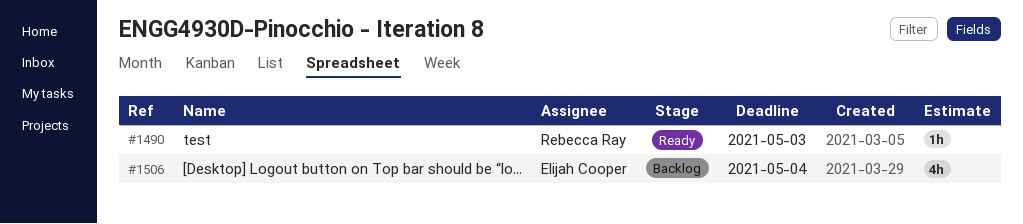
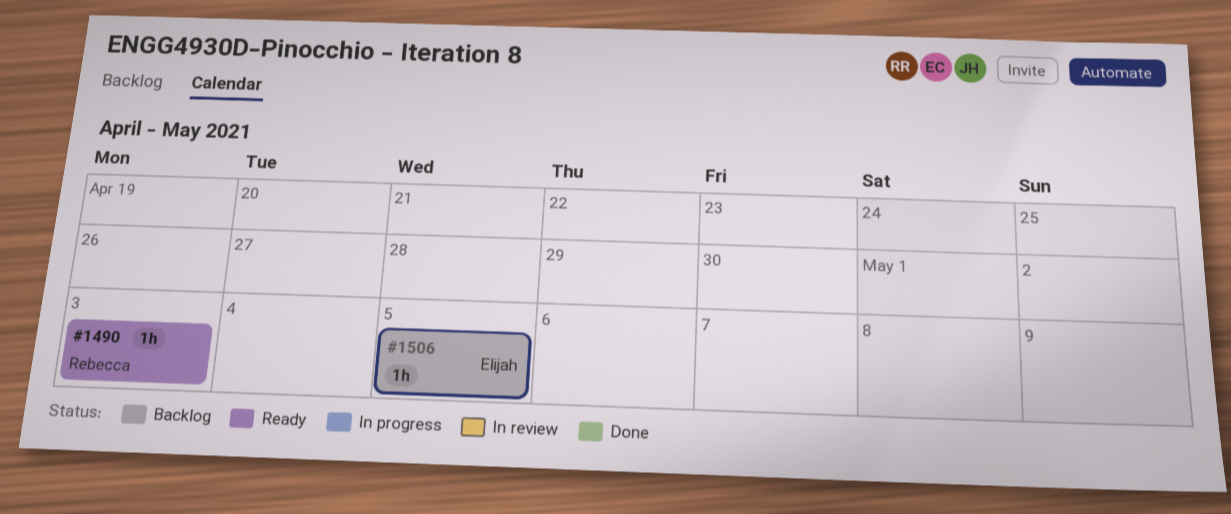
#1506, estimate: 4h -> 1h
#1506, due: May 4 -> May 5

